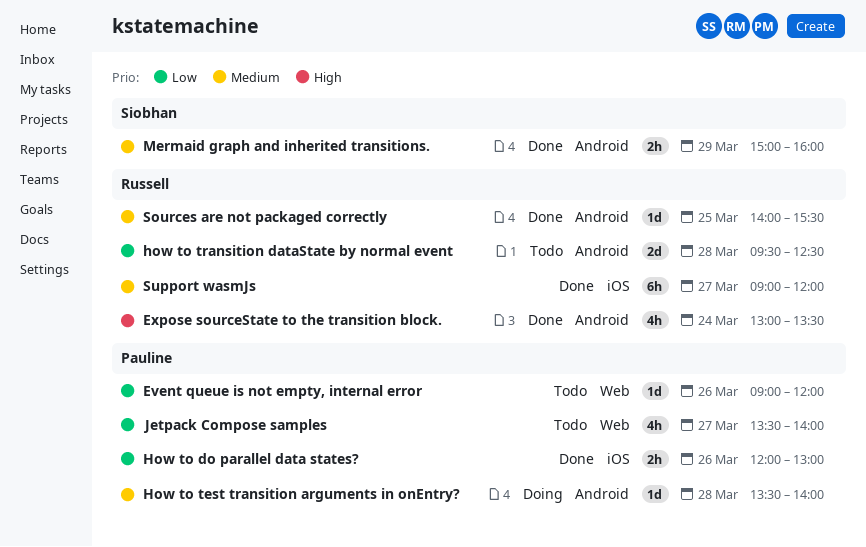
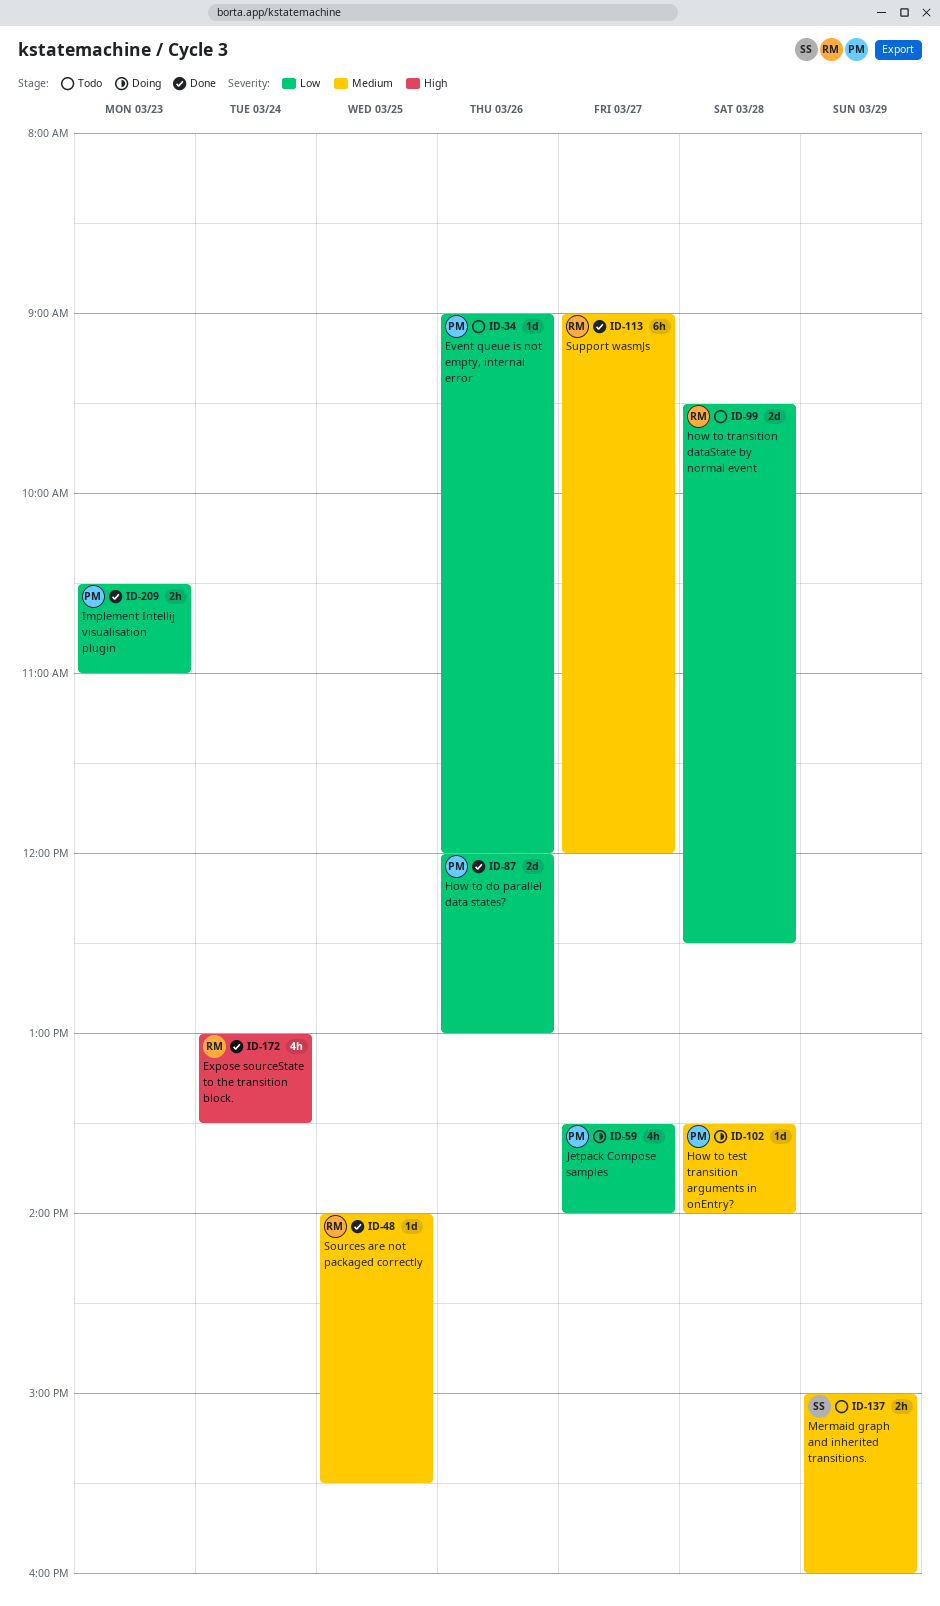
How to do parallel data states?, estimate: 2h -> 2d
Implement Intellij visualisation plugin: none -> present
Jetpack Compose samples, status: Todo -> Doing
Mermaid graph and inherited transitions., status: Done -> Todo

